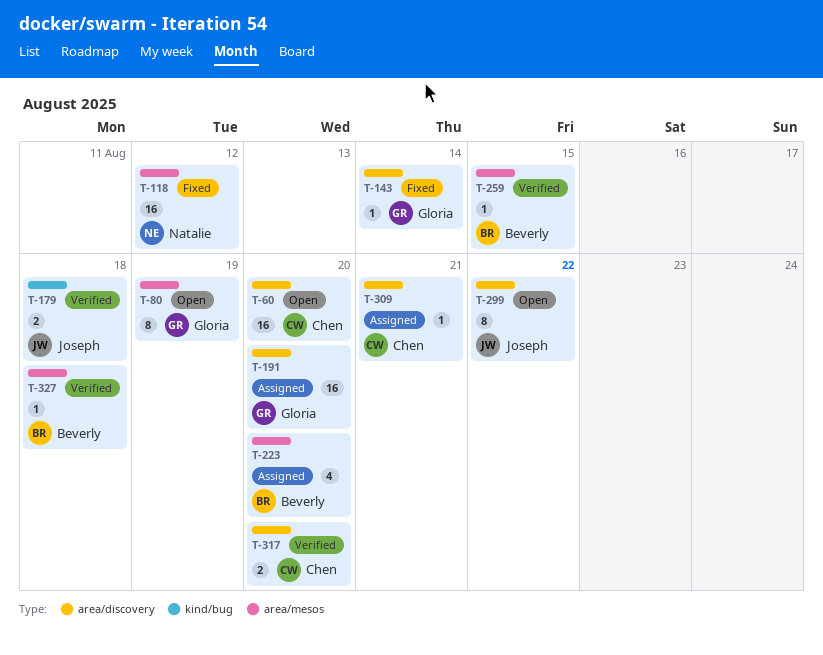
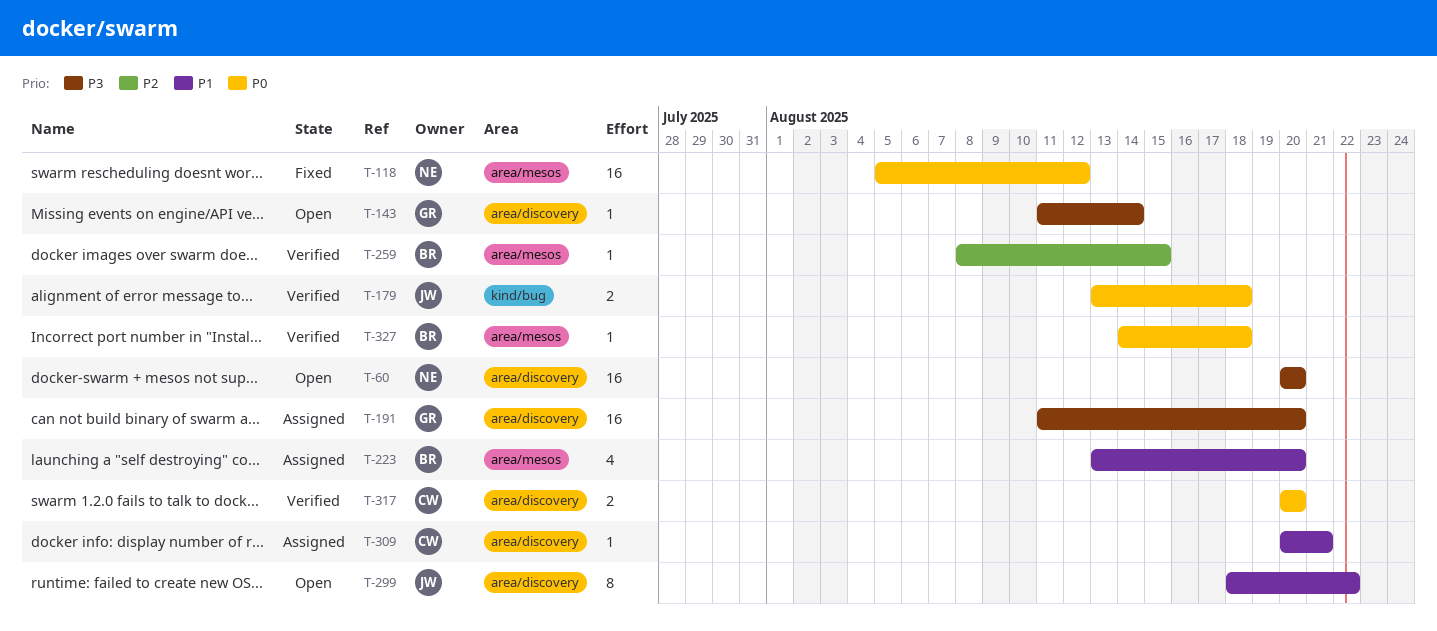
T-60, owner: Chen -> Natalie
T-80: present -> none
T-143, status: Fixed -> Open

